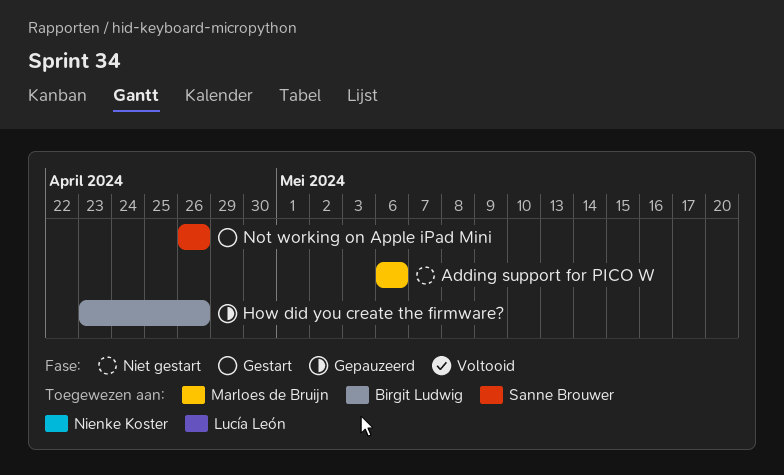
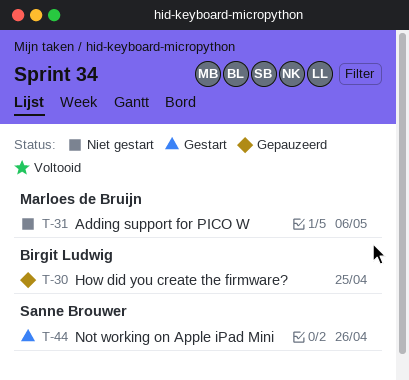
How did you create the firmware?, due: Apr 26 -> Apr 25

